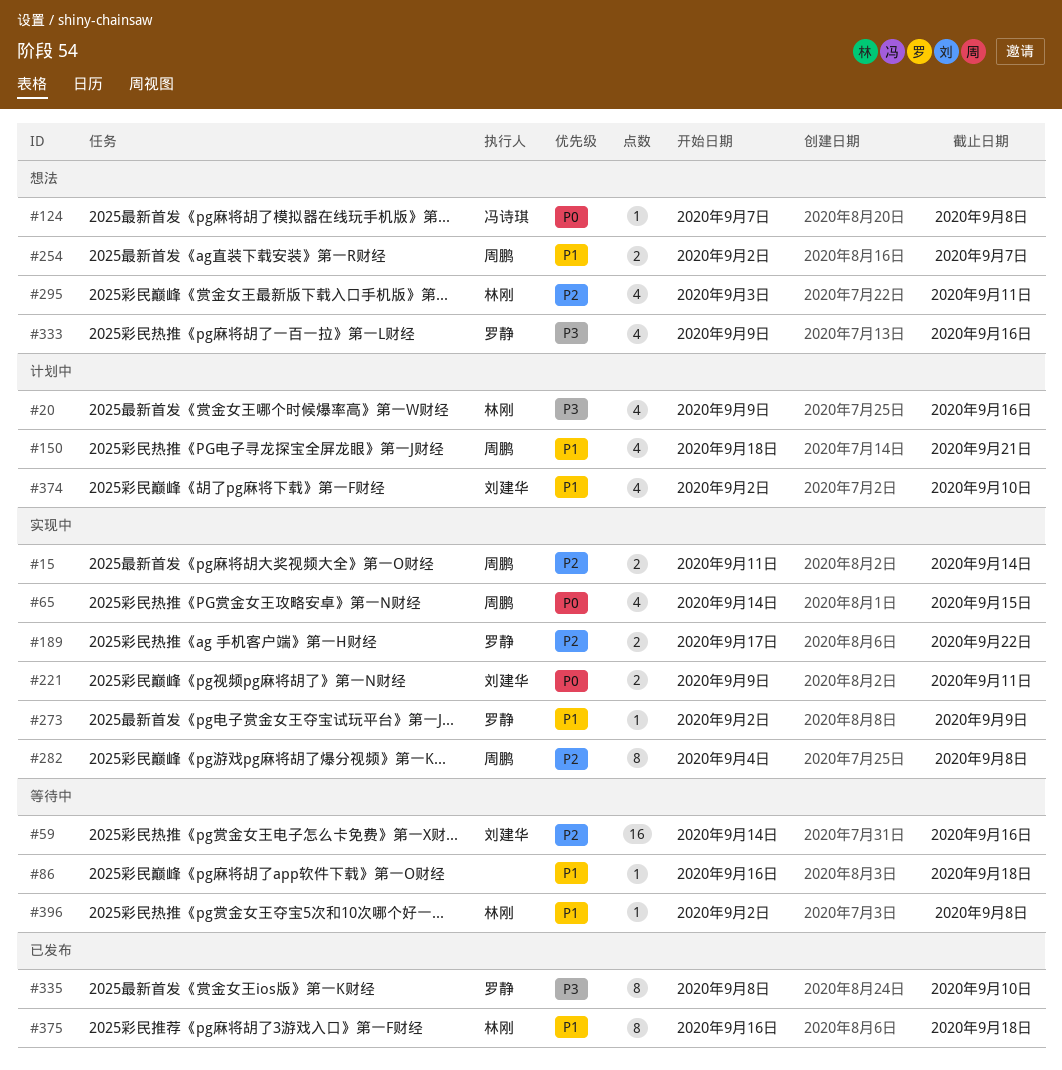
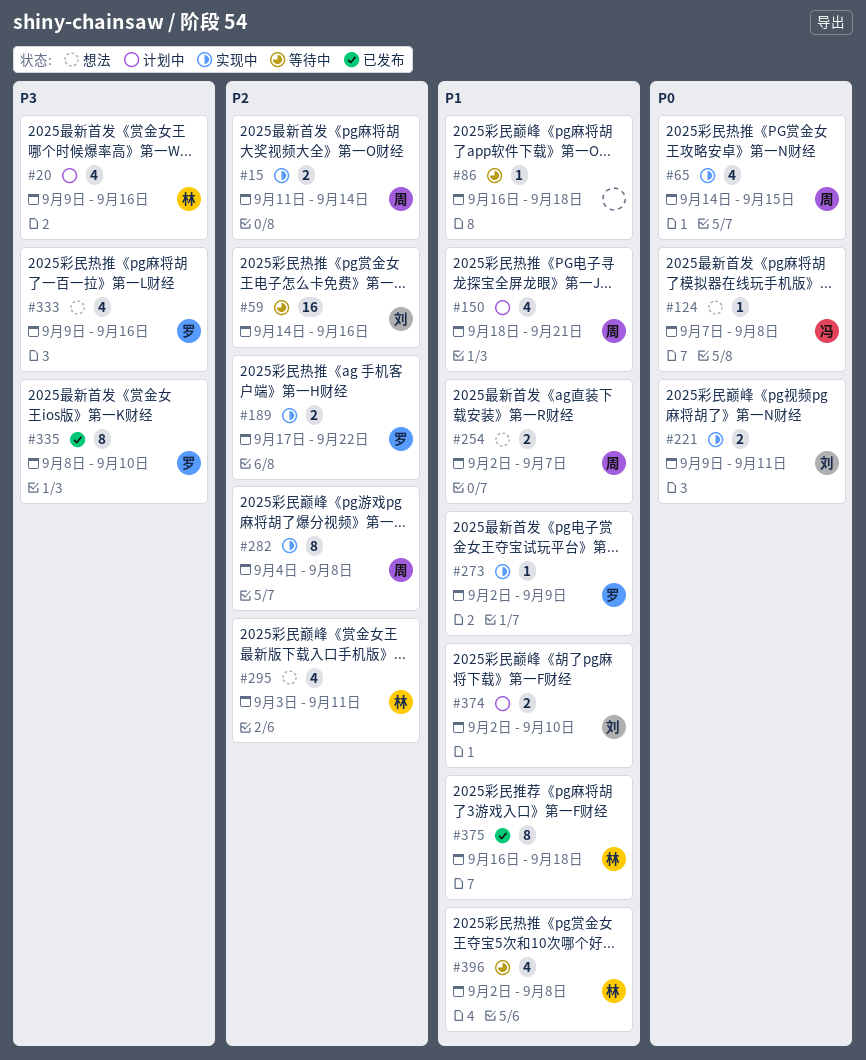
#374, estimate: 4 -> 2
#396, estimate: 1 -> 4

